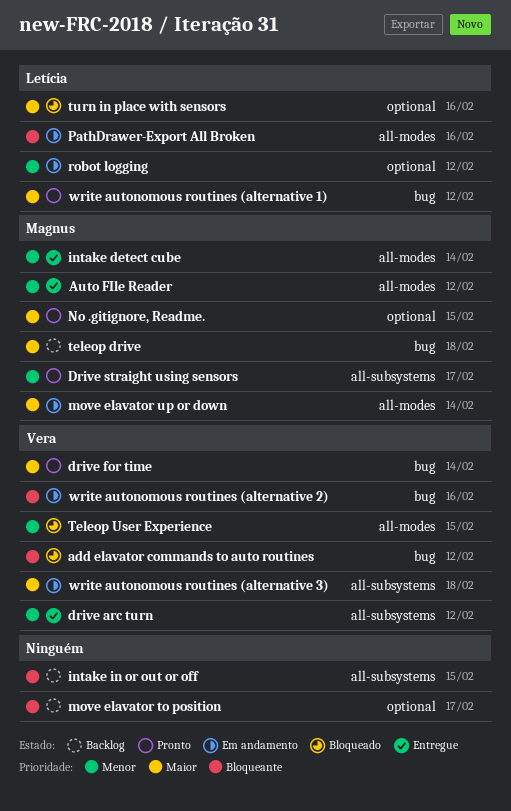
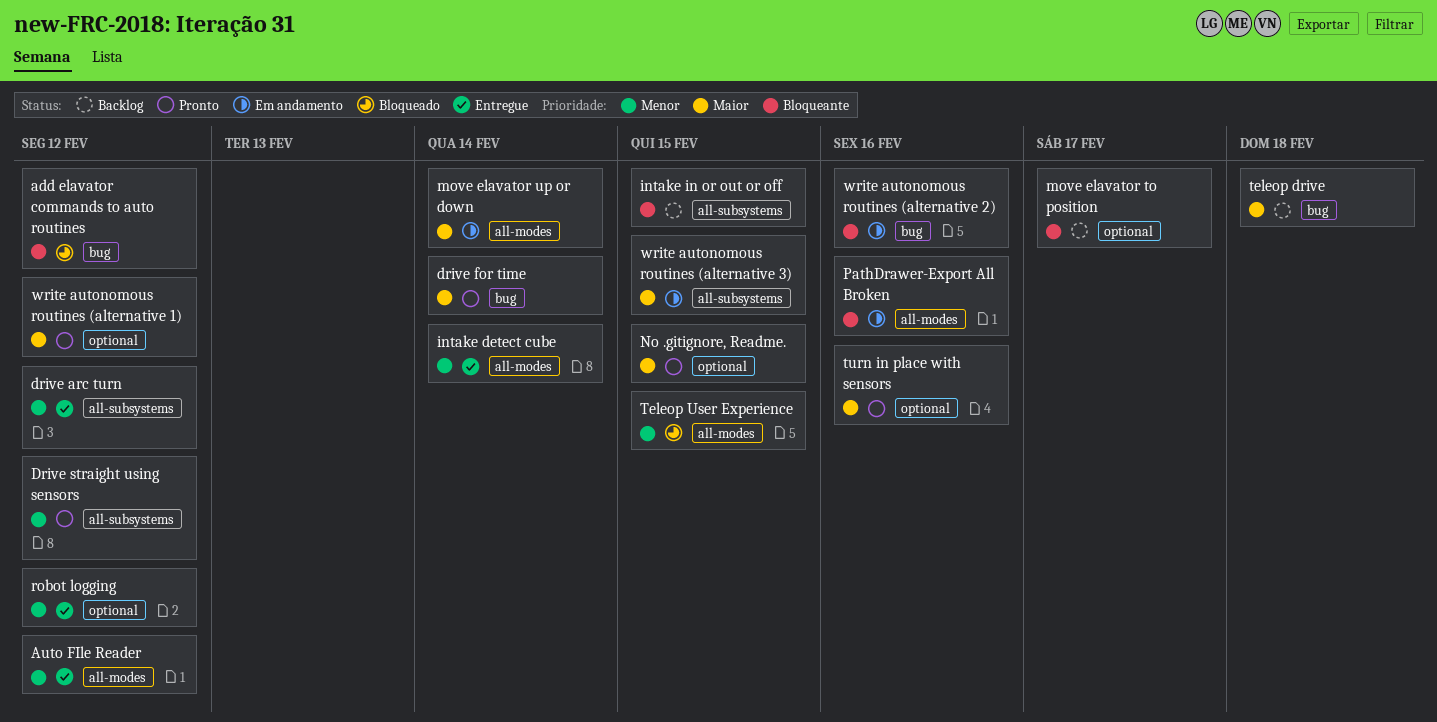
Drive straight using sensors, due: Feb 17 -> Feb 12
robot logging, status: Em andamento -> Entregue
turn in place with sensors, status: Bloqueado -> Pronto
write autonomous routines (alternative 1), label: bug -> optional
write autonomous routines (alternative 3), due: Feb 18 -> Feb 15

